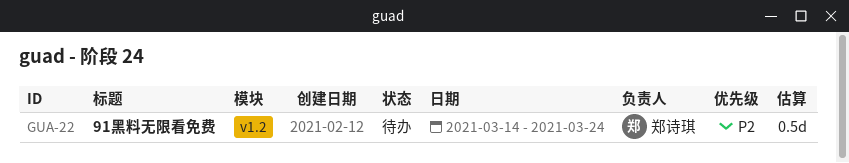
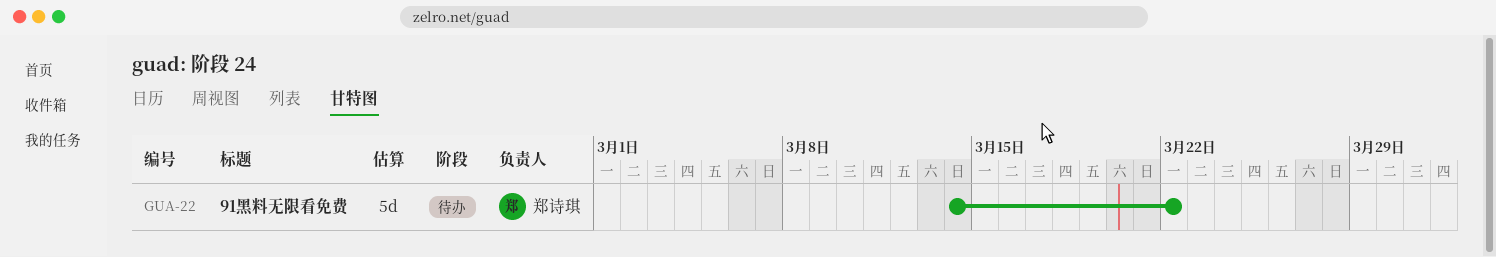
GUA-22, estimate: 0.5d -> 5d
GUA-22, due: Mar 24 -> Mar 22

